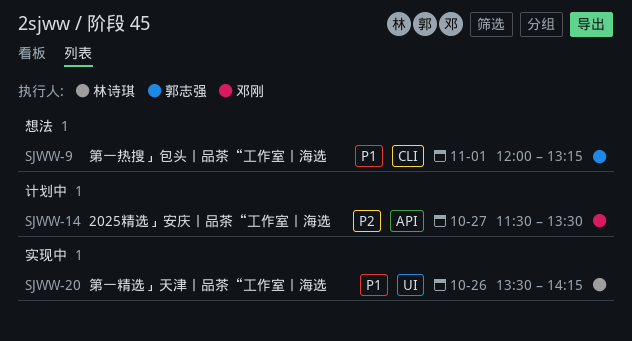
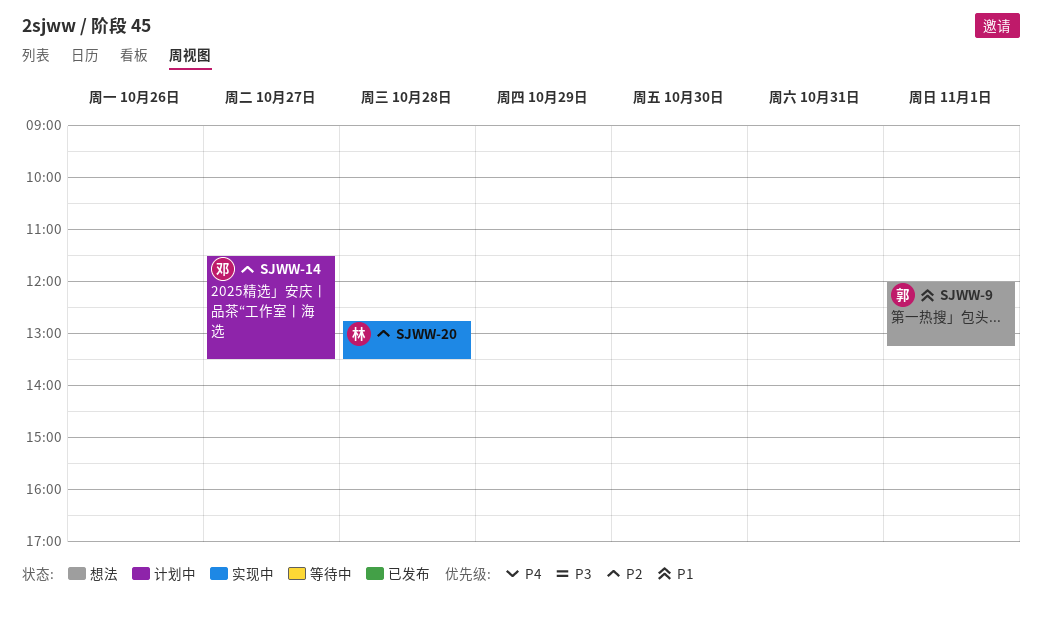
SJWW-20, priority: P1 -> P2
SJWW-20, day: Oct 26 -> Oct 28
SJWW-20, begins: 13:30 -> 12:45
SJWW-20, ends: 14:15 -> 13:30

